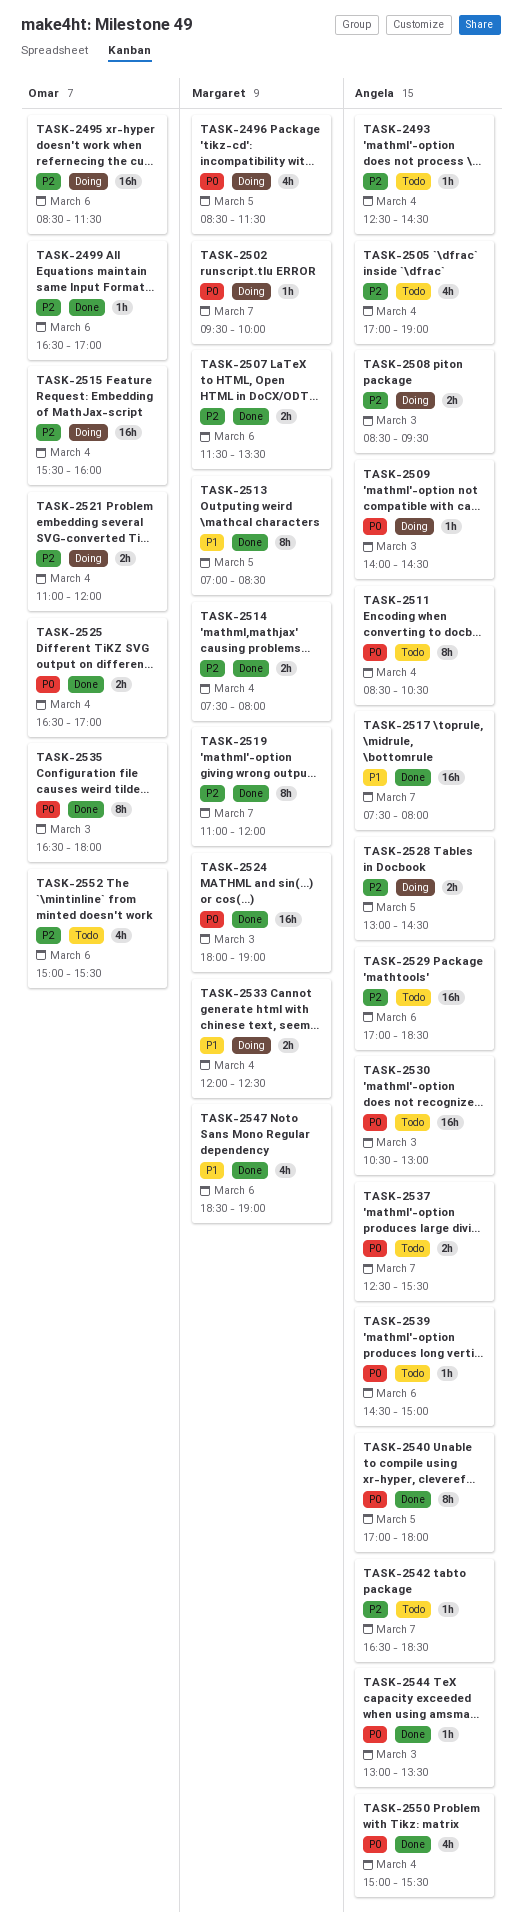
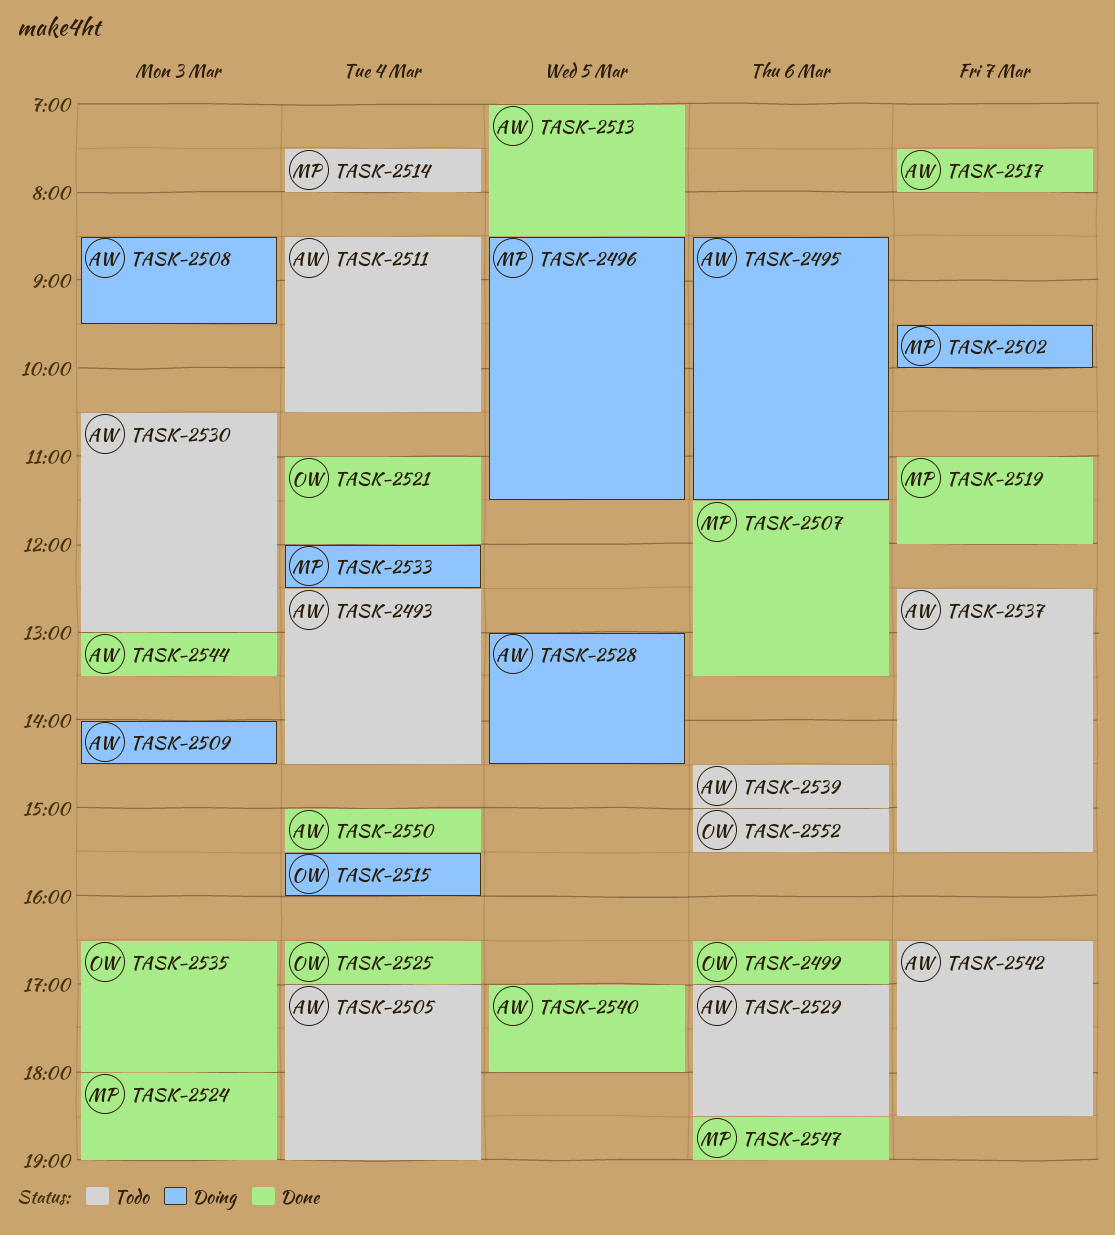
TASK-2495, owner: Omar -> Angela
TASK-2513, owner: Margaret -> Angela
TASK-2514, status: Done -> Todo
TASK-2521, status: Doing -> Done

